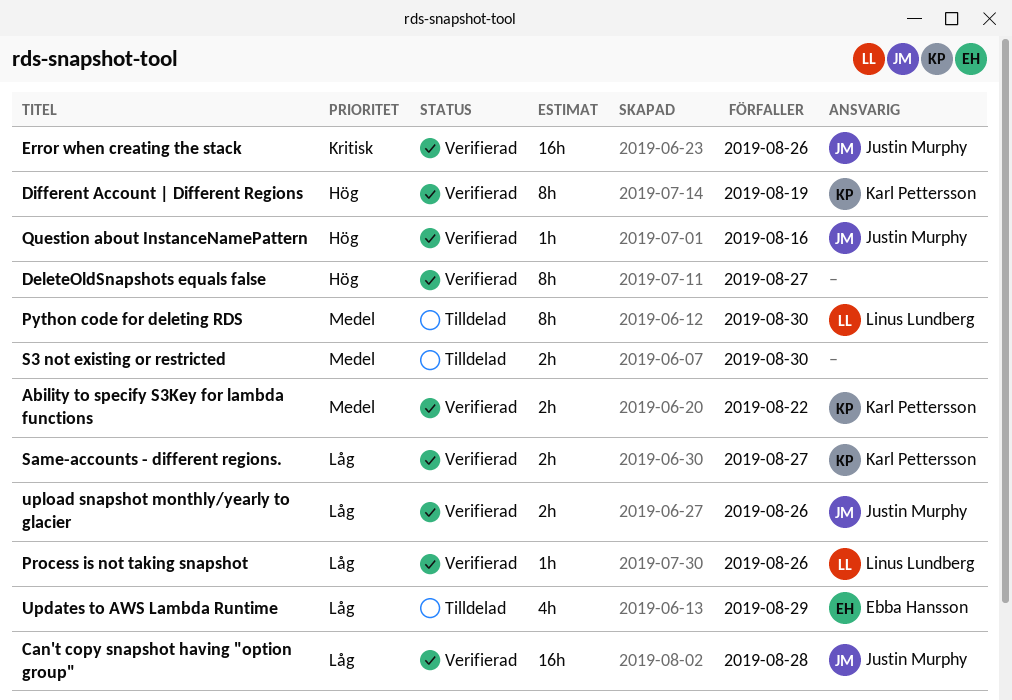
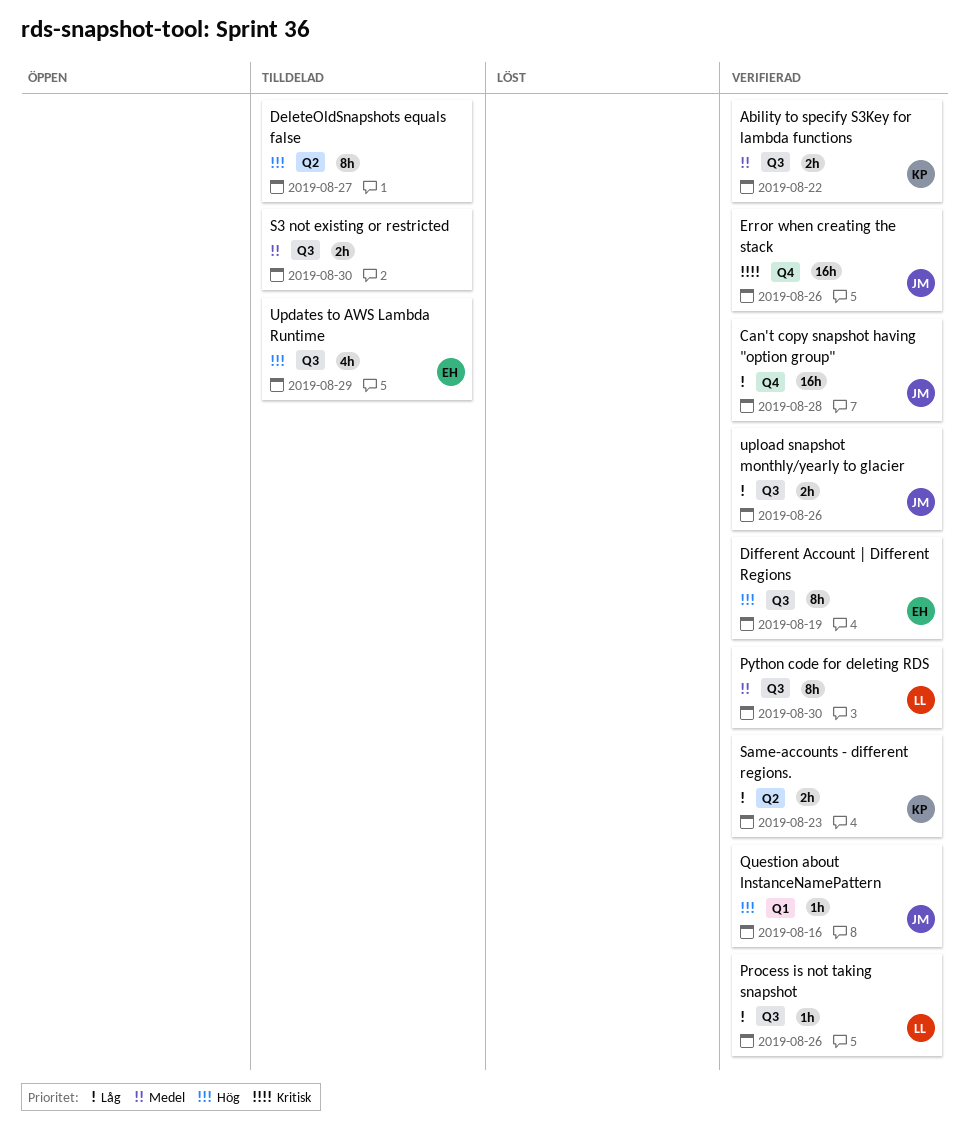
DeleteOldSnapshots equals false, status: Verifierad -> Tilldelad
Different Account | Different Regions, owner: Karl Pettersson -> Ebba Hansson
Python code for deleting RDS, status: Tilldelad -> Verifierad
Same-accounts - different regions., due: Aug 27 -> Aug 23
Updates to AWS Lambda Runtime, priority: Låg -> Hög

